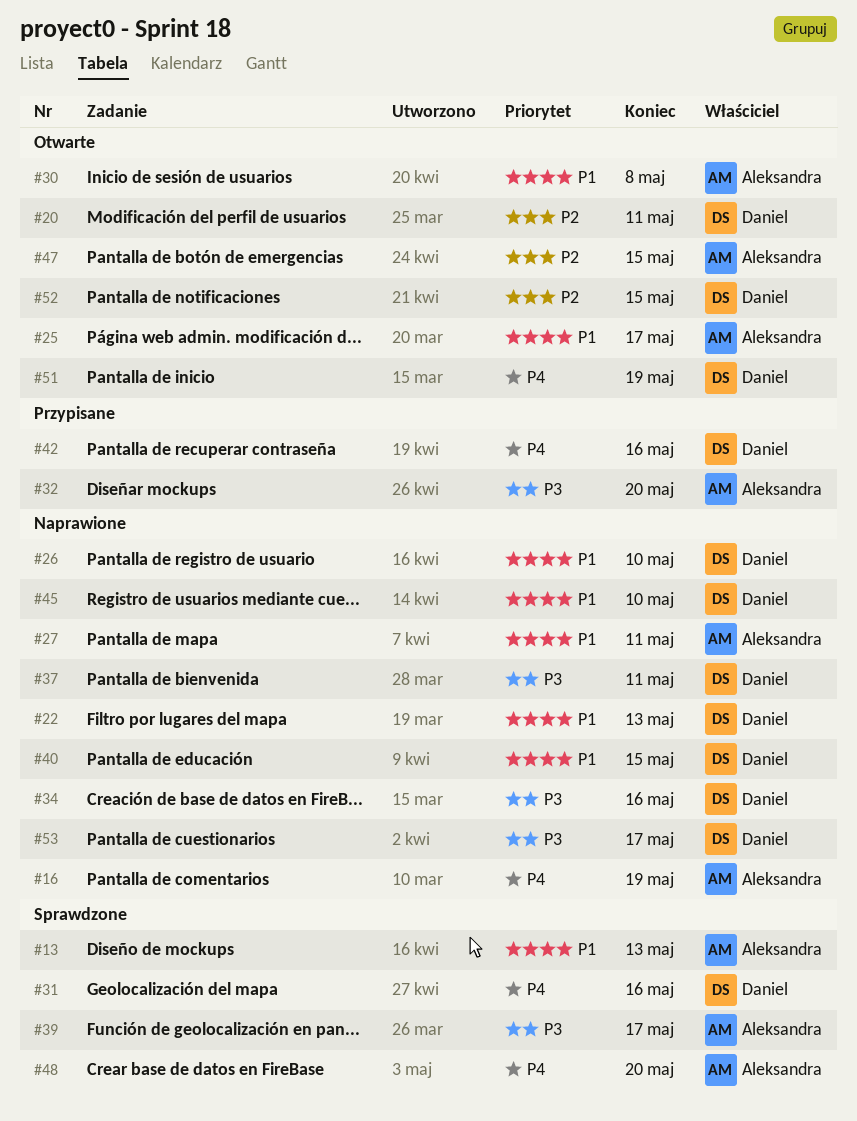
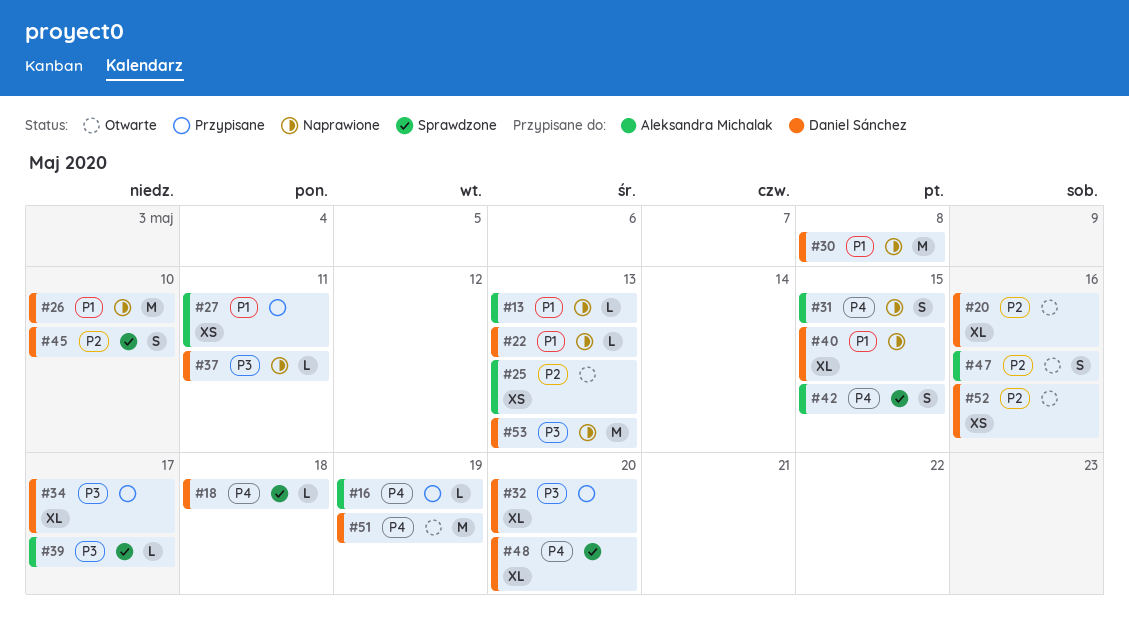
#13, status: Sprawdzone -> Naprawione
#16, status: Naprawione -> Przypisane
#18: none -> present
#20, due: May 11 -> May 16
#25, priority: P1 -> P2
#25, due: May 17 -> May 13
#27, status: Naprawione -> Przypisane
#30, status: Otwarte -> Naprawione
#30, owner: Aleksandra Michalak -> Daniel Sánchez
#31, status: Sprawdzone -> Naprawione
#31, owner: Daniel Sánchez -> Aleksandra Michalak
#31, due: May 16 -> May 15
#32, owner: Aleksandra Michalak -> Daniel Sánchez
#34, status: Naprawione -> Przypisane
#34, due: May 16 -> May 17
#42, status: Przypisane -> Sprawdzone
#42, owner: Daniel Sánchez -> Aleksandra Michalak
#42, due: May 16 -> May 15
#45, status: Naprawione -> Sprawdzone
#45, priority: P1 -> P2
#47, due: May 15 -> May 16
#48, owner: Aleksandra Michalak -> Daniel Sánchez
#52, due: May 15 -> May 16
#53, due: May 17 -> May 13

